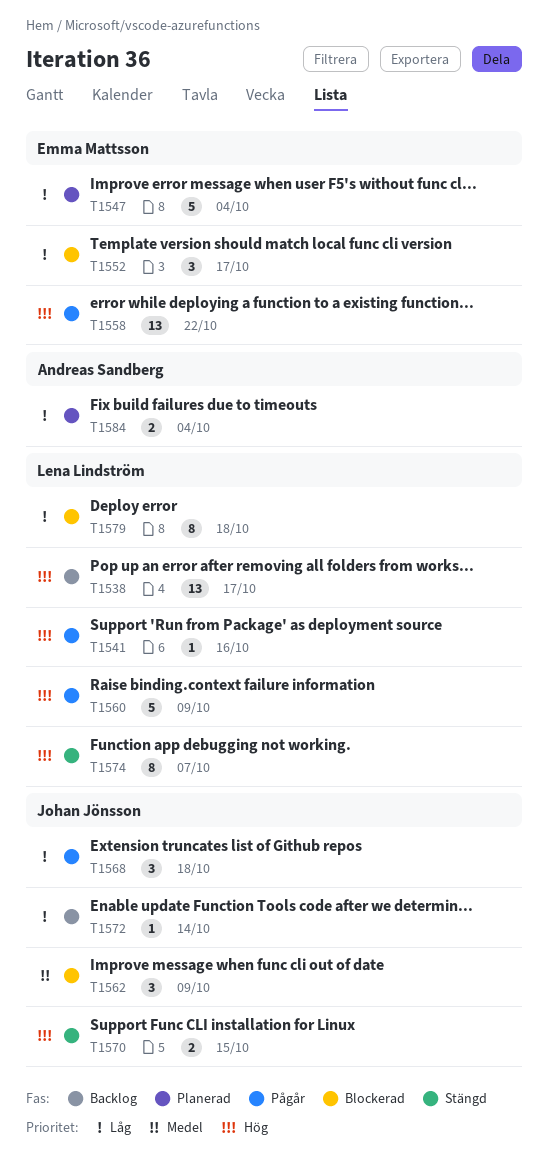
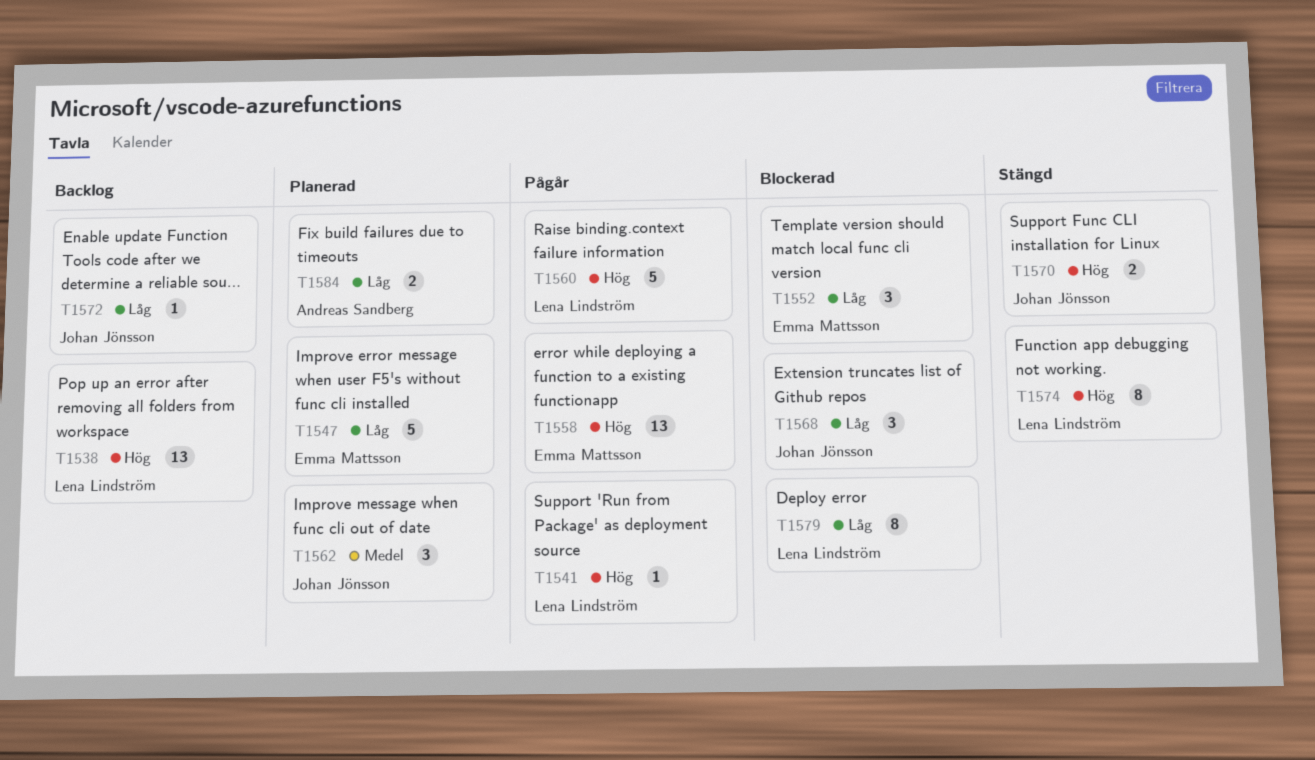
T1562, status: Blockerad -> Planerad
T1568, status: Pågår -> Blockerad

